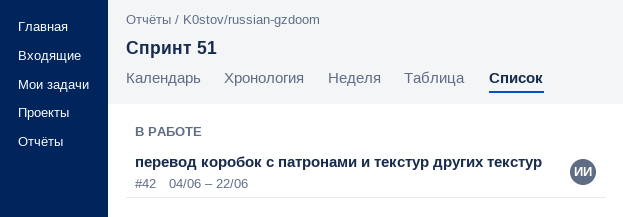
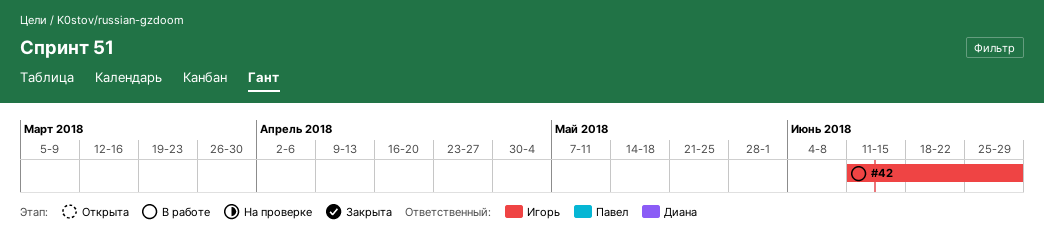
#42, start: Jun 4 -> Jun 11
#42, due: Jun 22 -> Jun 29

